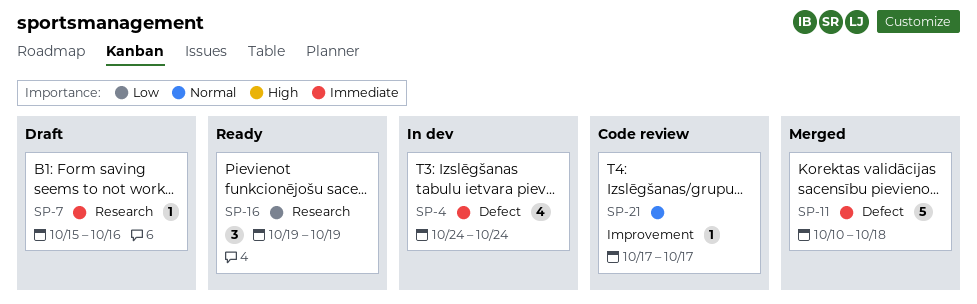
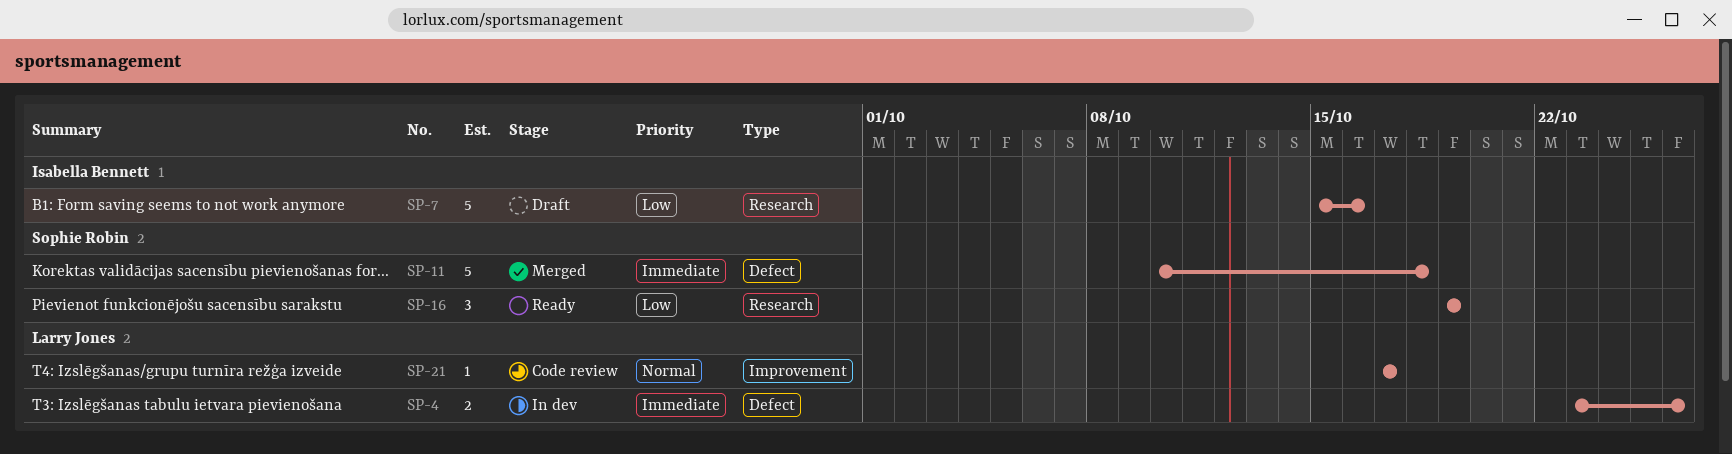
SP-4, estimate: 4 -> 2
SP-4, start: Oct 24 -> Oct 23
SP-4, due: Oct 24 -> Oct 26
SP-7, priority: Immediate -> Low
SP-7, estimate: 1 -> 5

